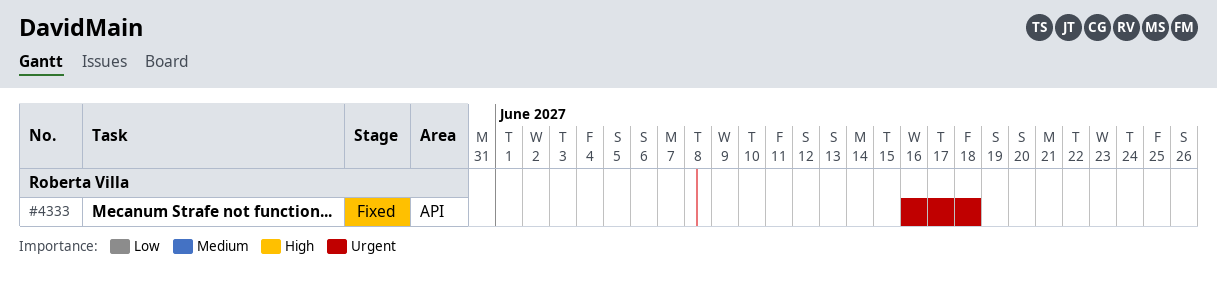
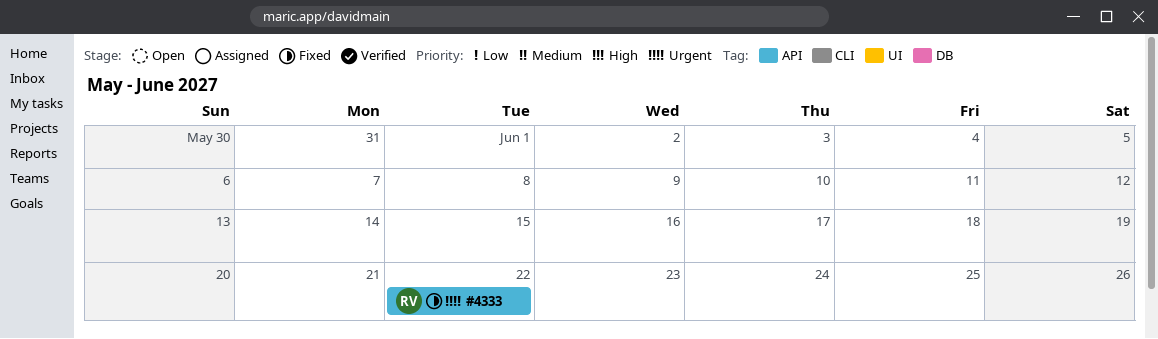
#4333, start: Jun 16 -> Jun 22
#4333, due: Jun 18 -> Jun 22

